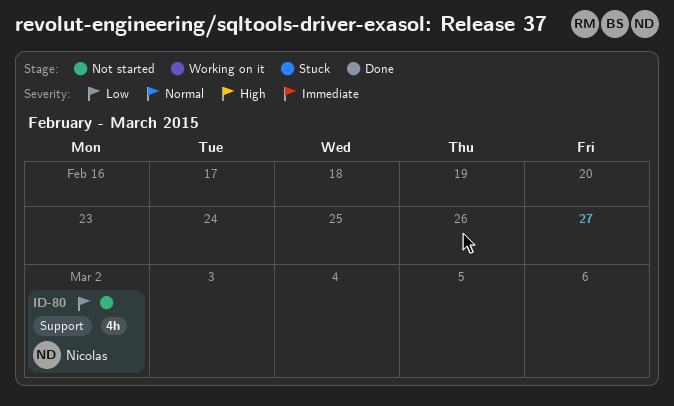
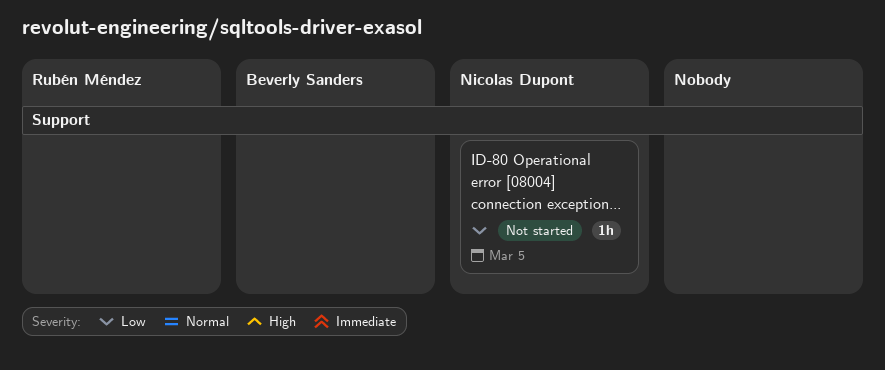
ID-80, estimate: 4h -> 1h
ID-80, due: Mar 2 -> Mar 5

